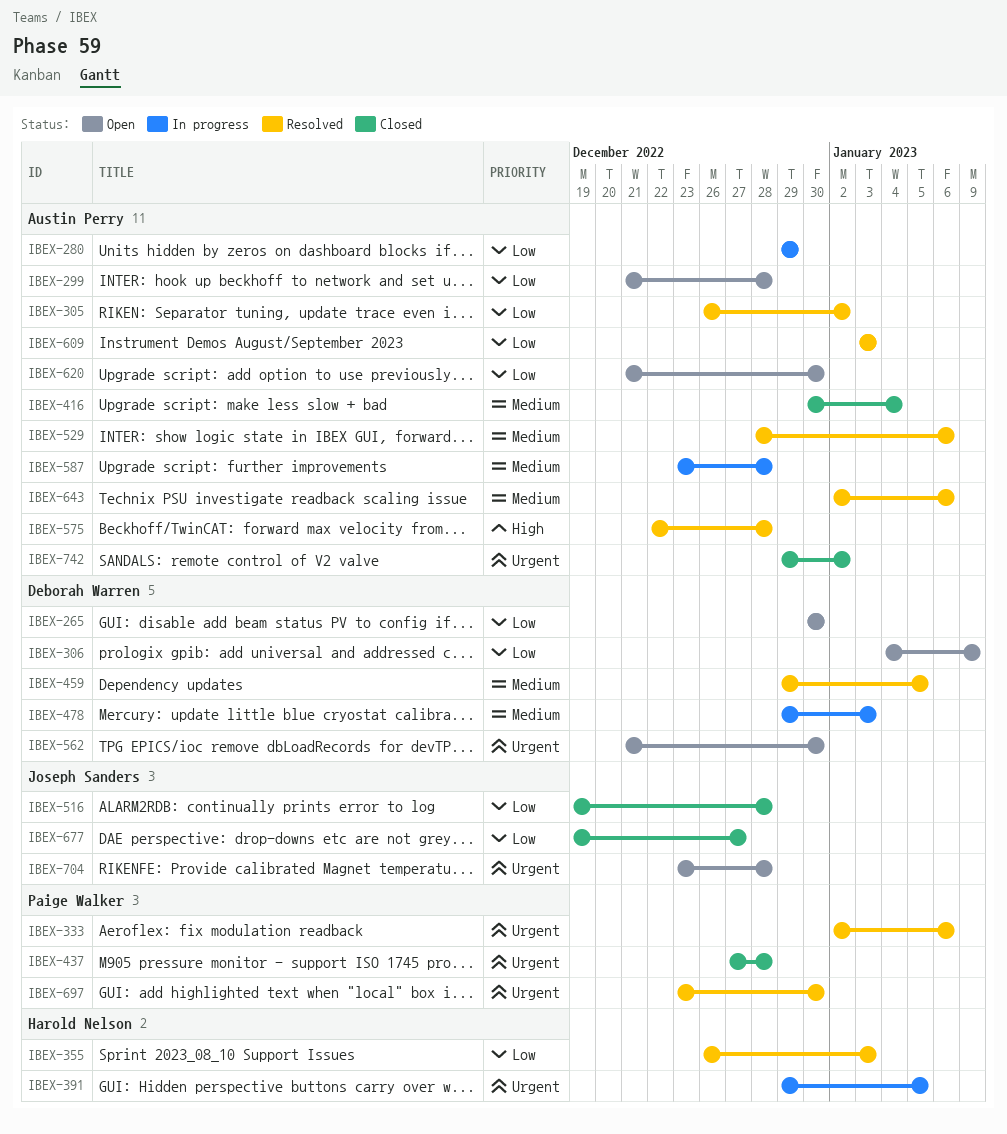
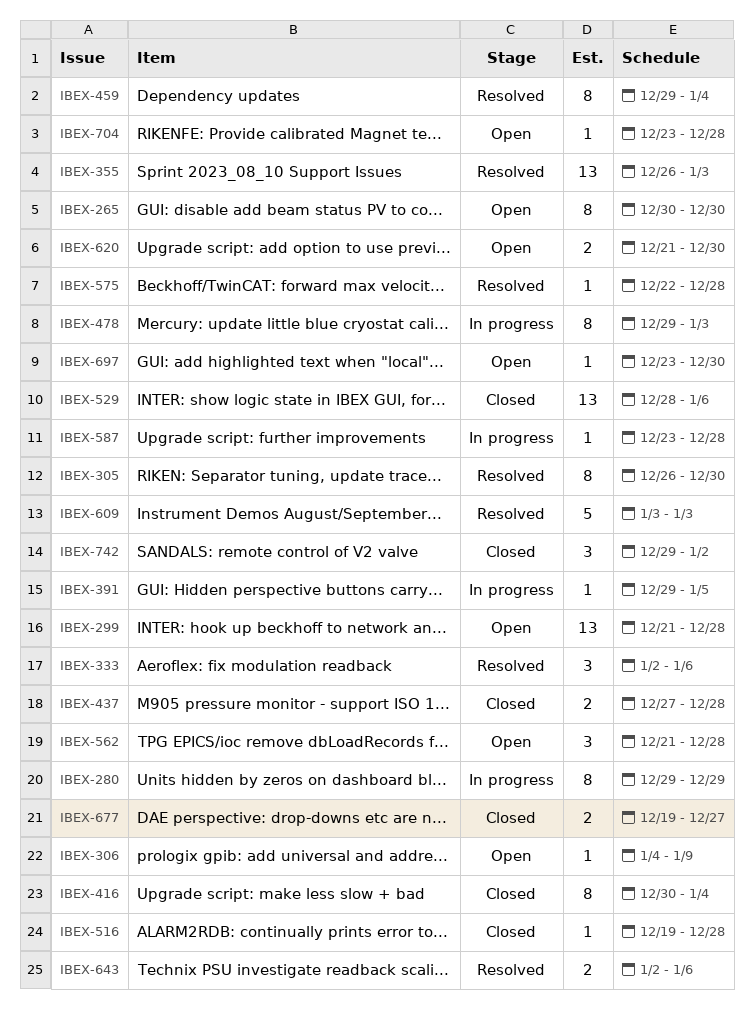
IBEX-305, due: Jan 2 -> Dec 30
IBEX-459, due: Jan 5 -> Jan 4
IBEX-529, status: Resolved -> Closed
IBEX-562, due: Dec 30 -> Dec 28
IBEX-697, status: Resolved -> Open

